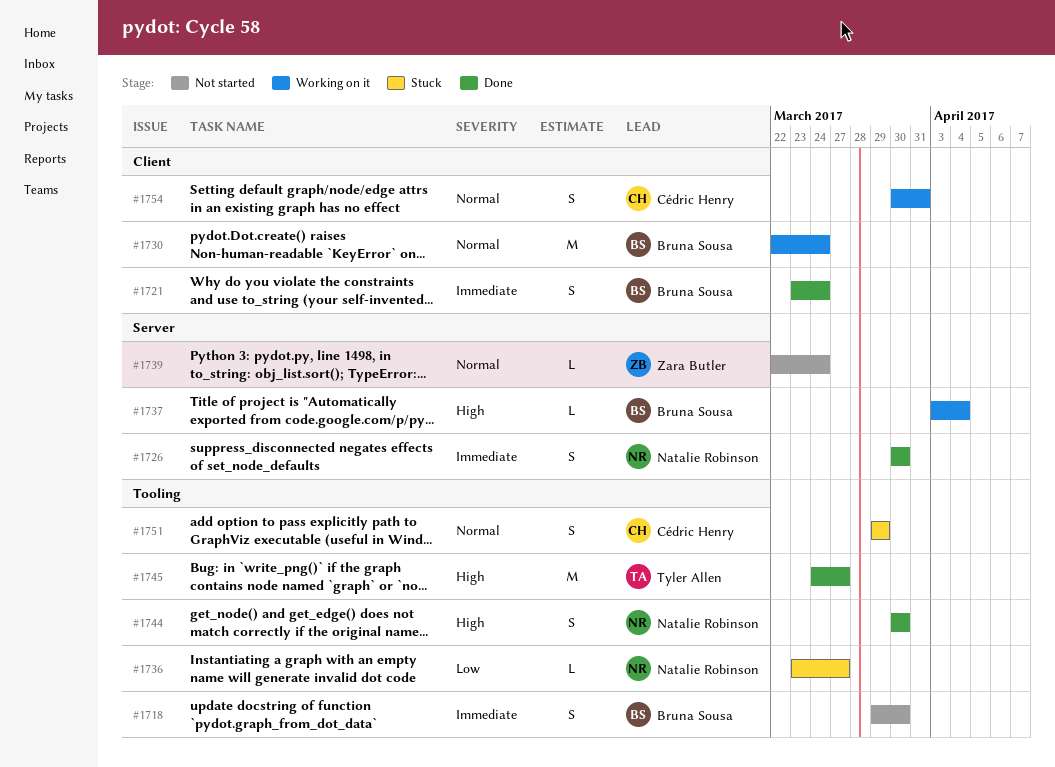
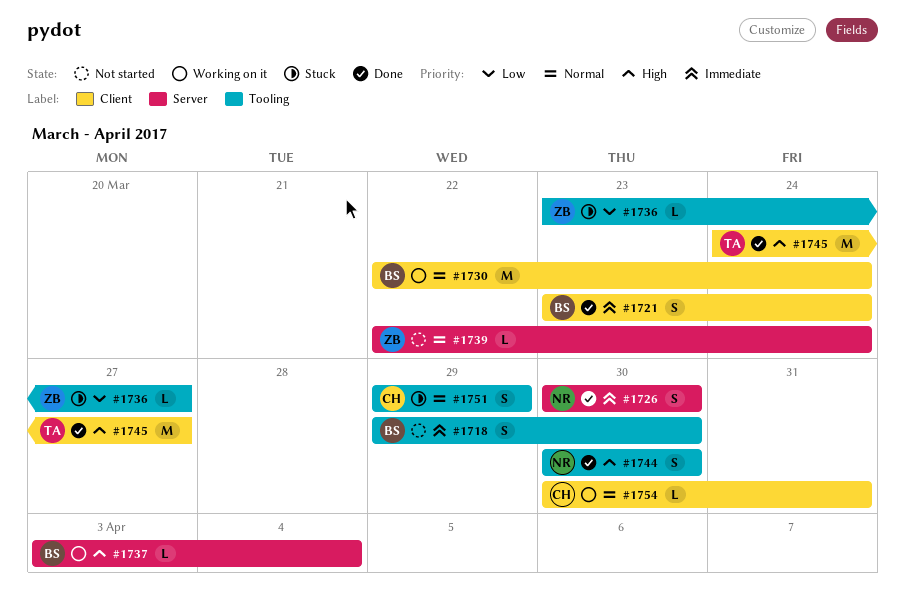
#1736, owner: Natalie Robinson -> Zara Butler
#1745, label: Tooling -> Client
#1754, estimate: S -> L

